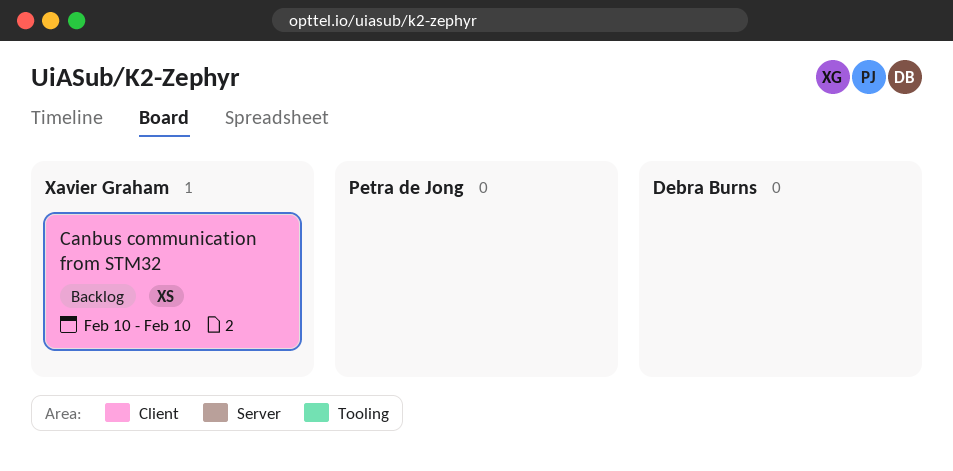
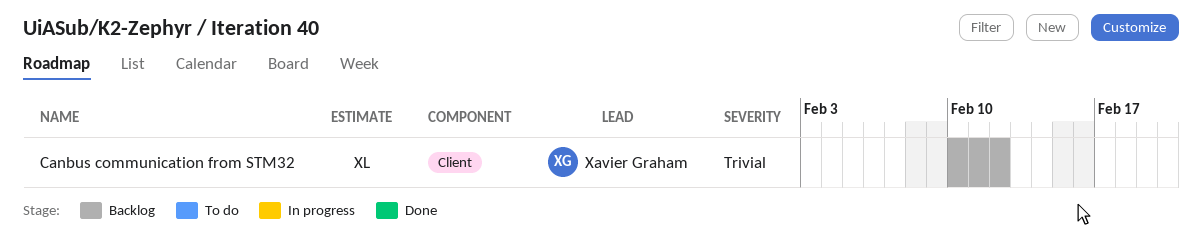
Canbus communication from STM32, estimate: XS -> XL
Canbus communication from STM32, due: Feb 10 -> Feb 12

